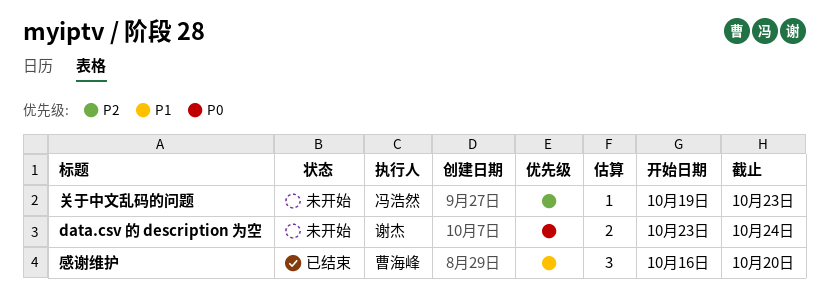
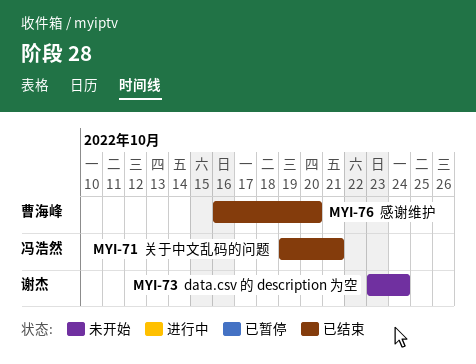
关于中文乱码的问题, status: 未开始 -> 已结束
关于中文乱码的问题, due: Oct 23 -> Oct 21

